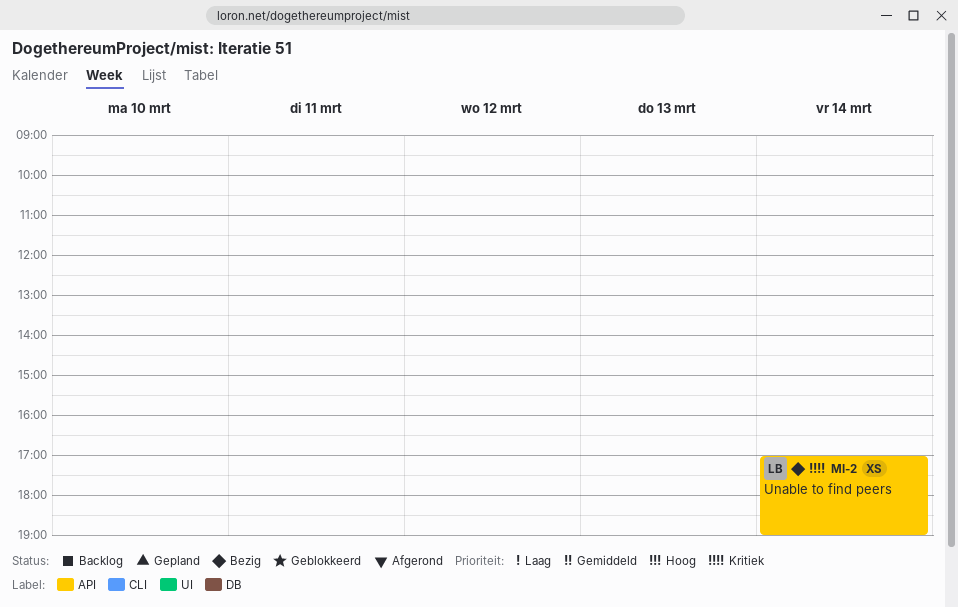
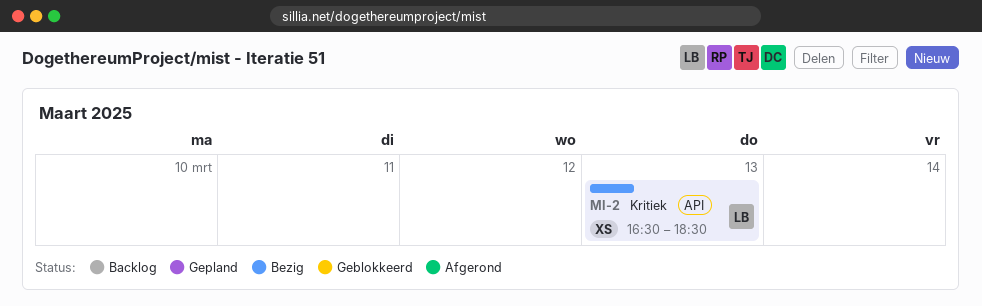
MI-2, day: Mar 14 -> Mar 13
MI-2, begins: 17:00 -> 16:30
MI-2, ends: 19:00 -> 18:30

